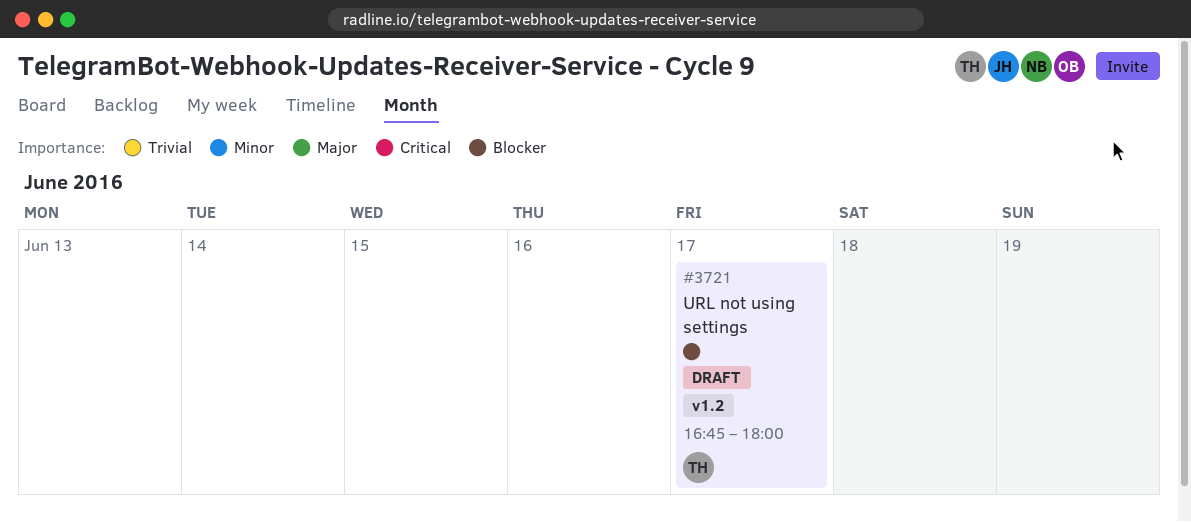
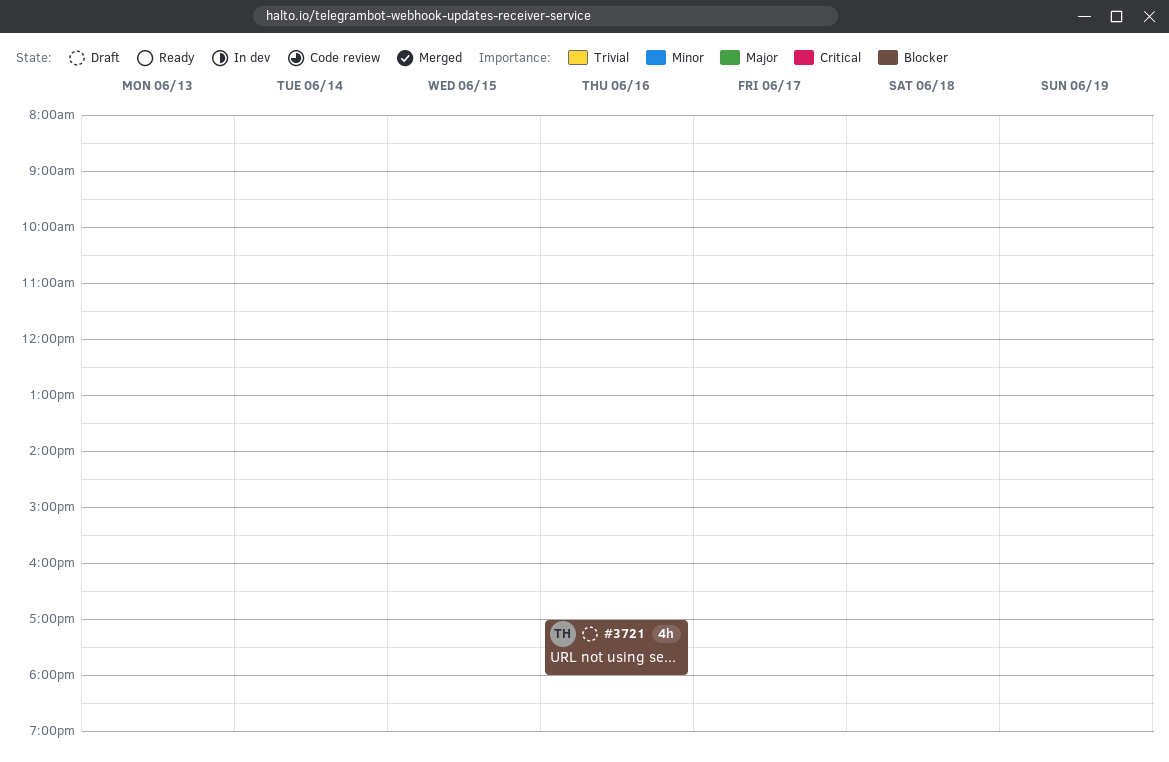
#3721, day: Jun 17 -> Jun 16
#3721, begins: 16:45 -> 17:00

